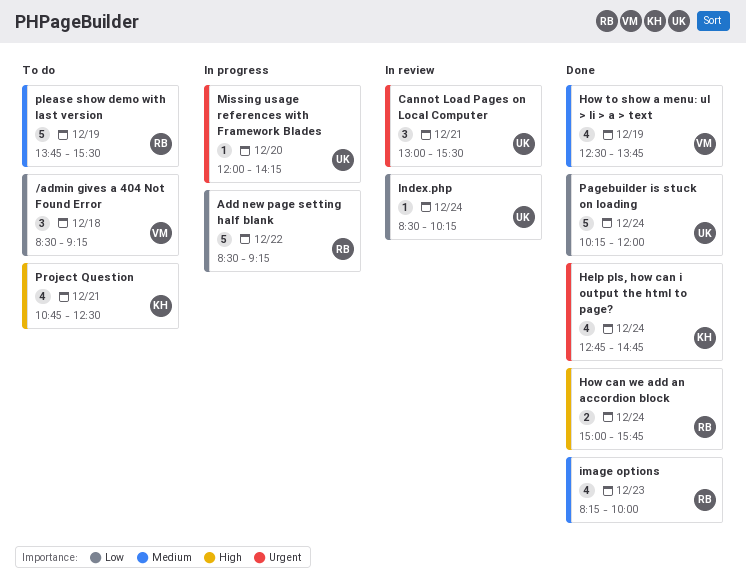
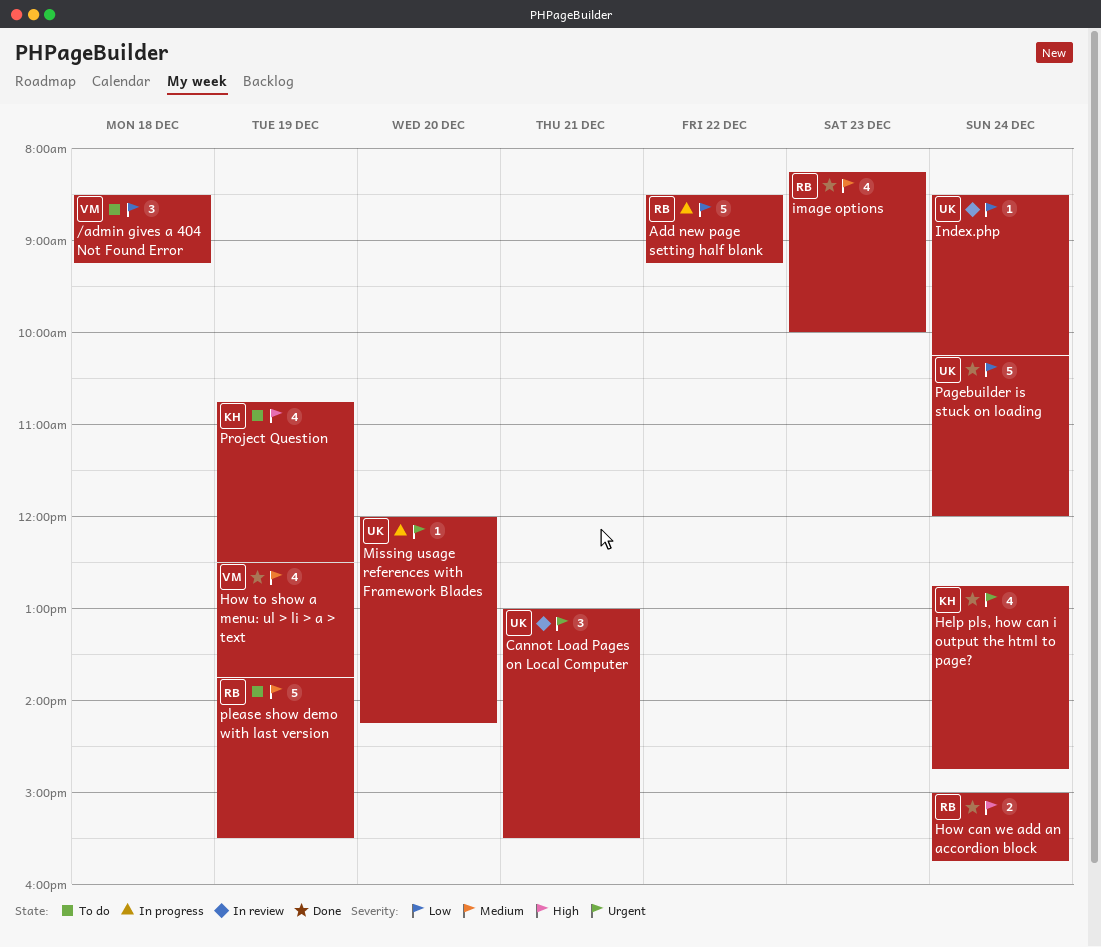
Project Question, day: Dec 21 -> Dec 19

